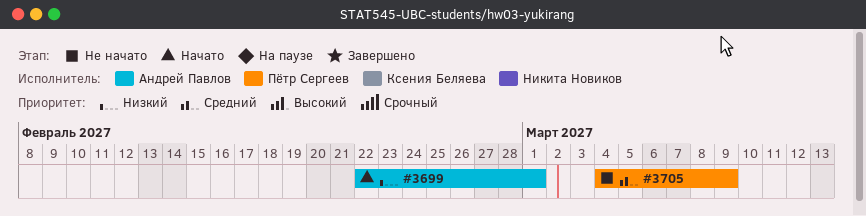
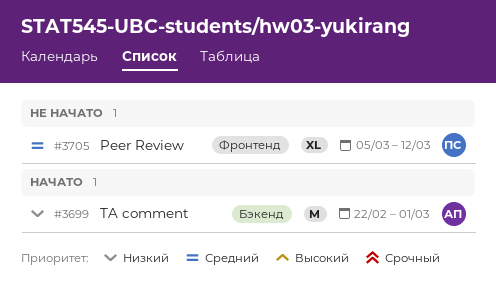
#3705, start: Mar 4 -> Mar 5
#3705, due: Mar 9 -> Mar 12

